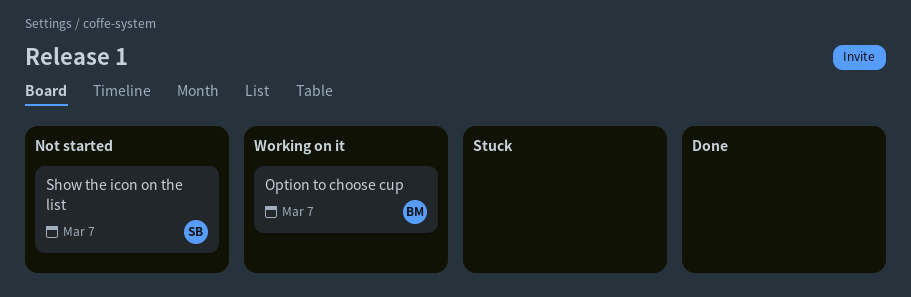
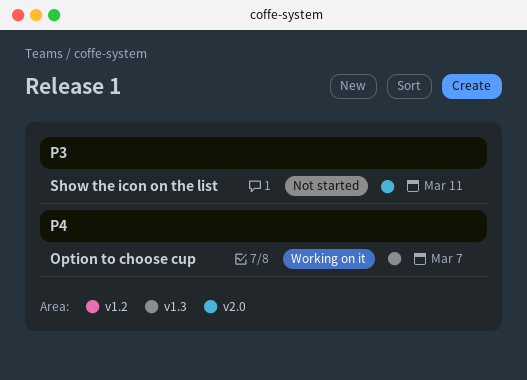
Show the icon on the list, due: Mar 7 -> Mar 11

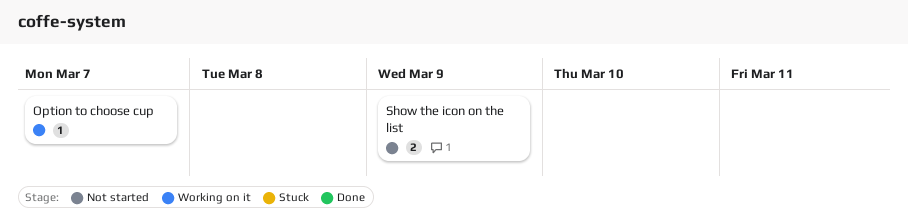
Show the icon on the list, due: Mar 11 -> Mar 9

